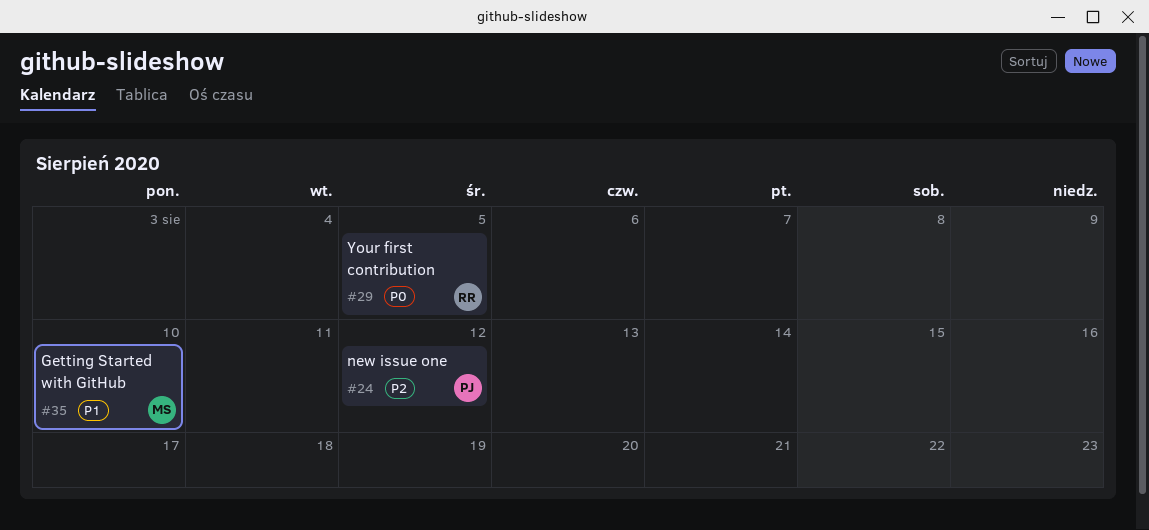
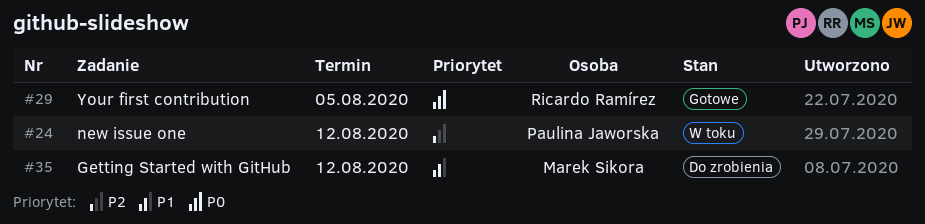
#35, due: Aug 10 -> Aug 12

